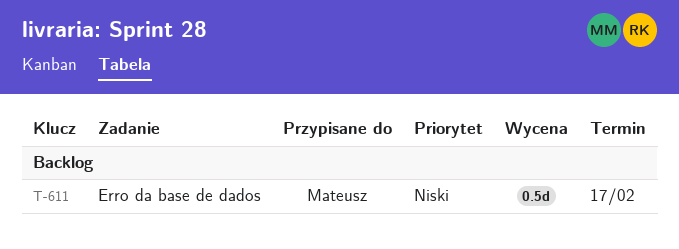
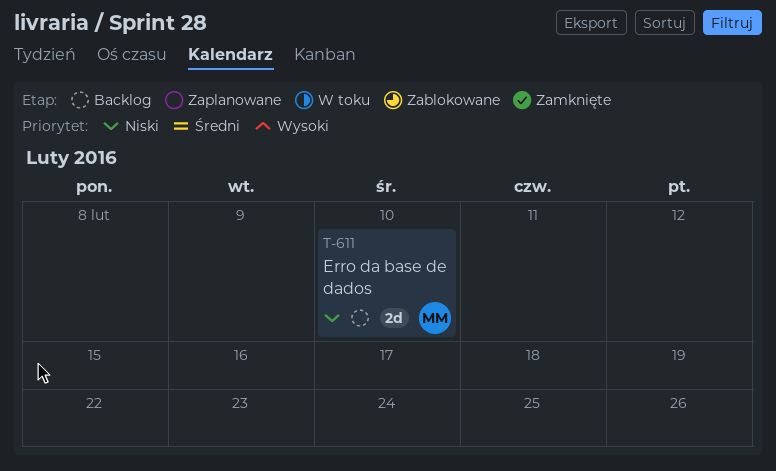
T-611, estimate: 0.5d -> 2d
T-611, due: Feb 17 -> Feb 10

